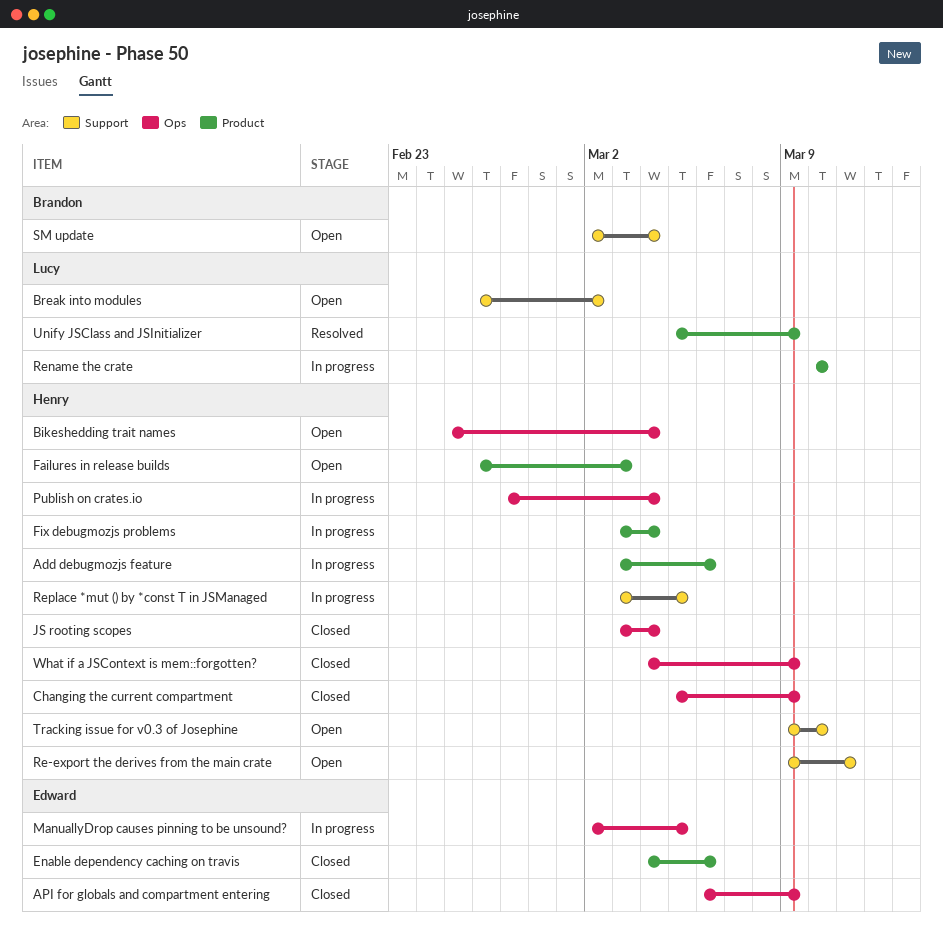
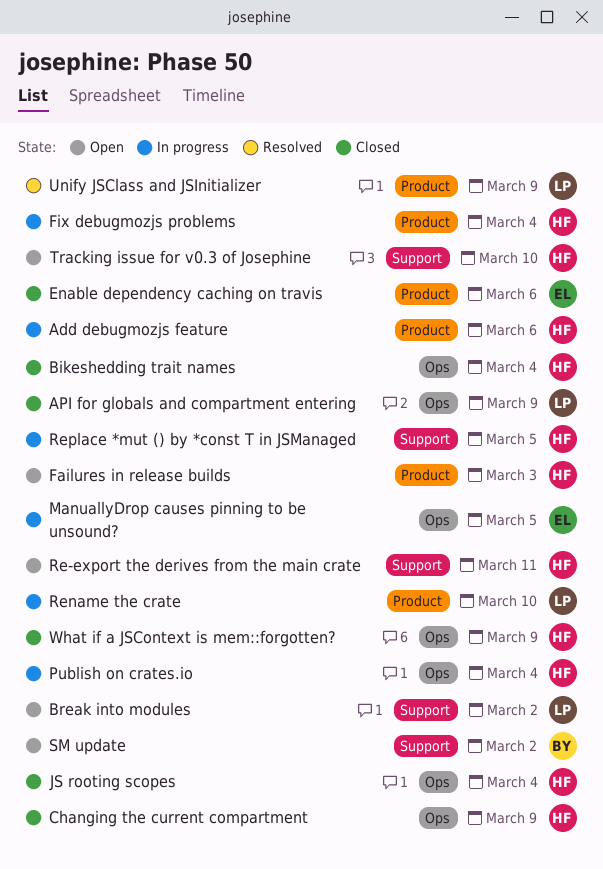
API for globals and compartment entering, owner: Edward -> Lucy
Bikeshedding trait names, status: Open -> Closed
SM update, due: Mar 4 -> Mar 2

